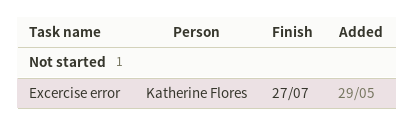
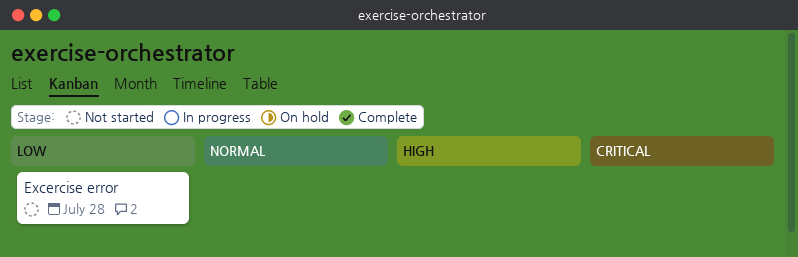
Excercise error, due: Jul 27 -> Jul 28

